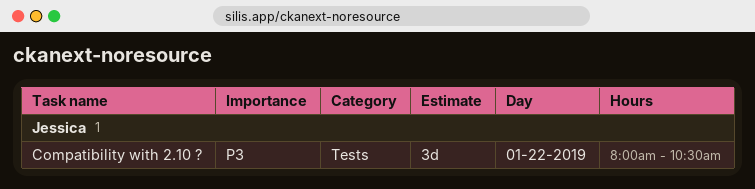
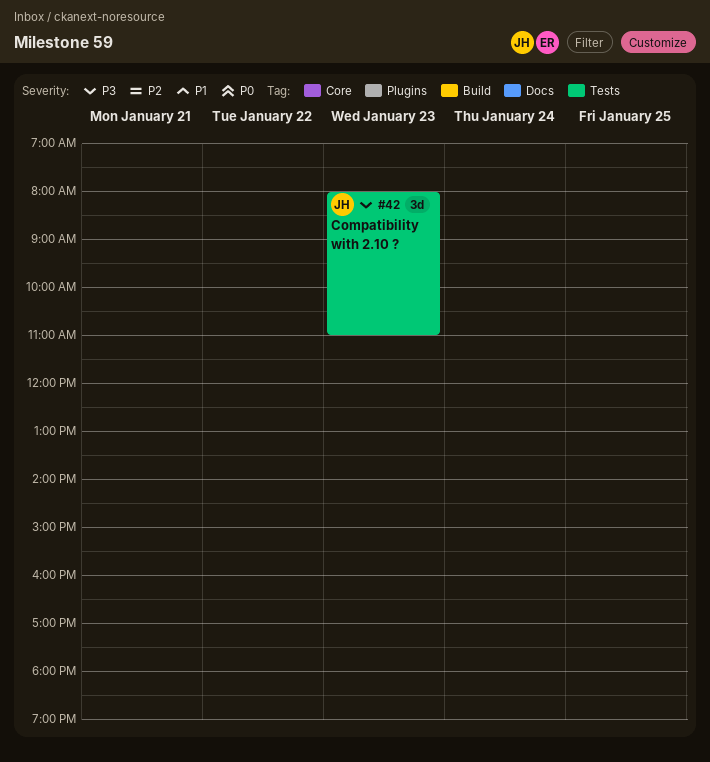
Compatibility with 2.10 ?, day: Jan 22 -> Jan 23
Compatibility with 2.10 ?, ends: 10:30 -> 11:00

